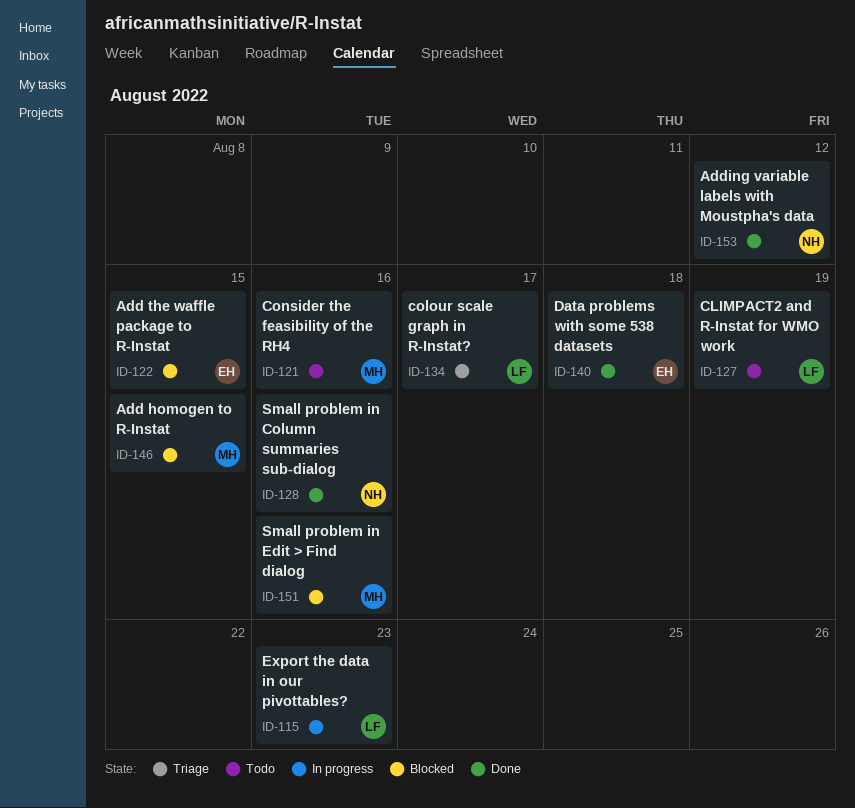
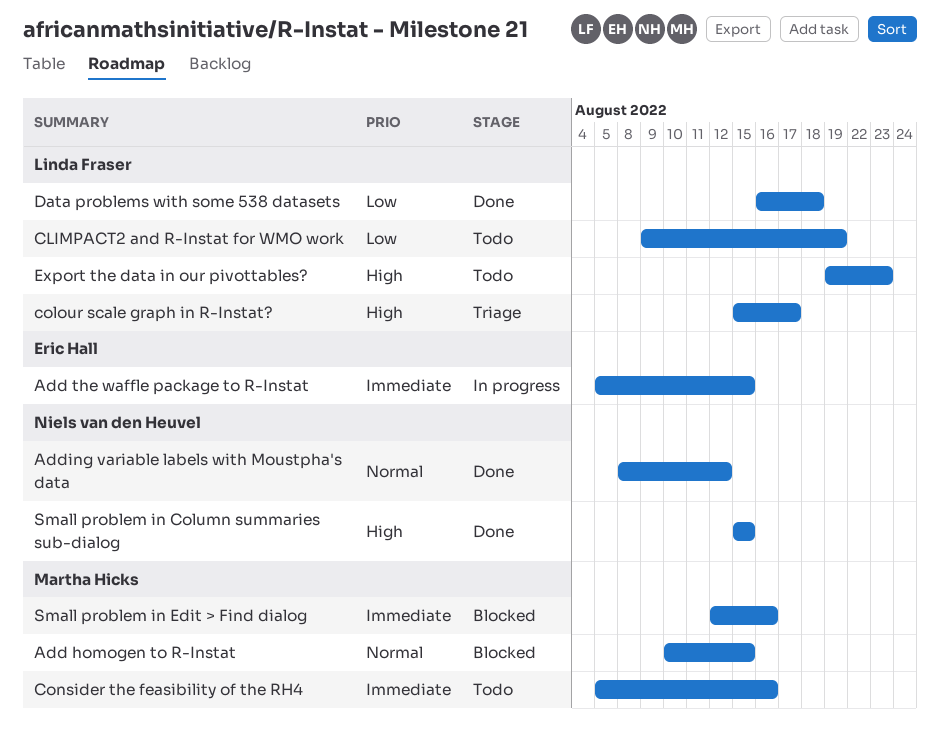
Add the waffle package to R-Instat, status: Blocked -> In progress
Data problems with some 538 datasets, owner: Eric Hall -> Linda Fraser
Export the data in our pivottables?, status: In progress -> Todo
Small problem in Column summaries sub-dialog, due: Aug 16 -> Aug 15

